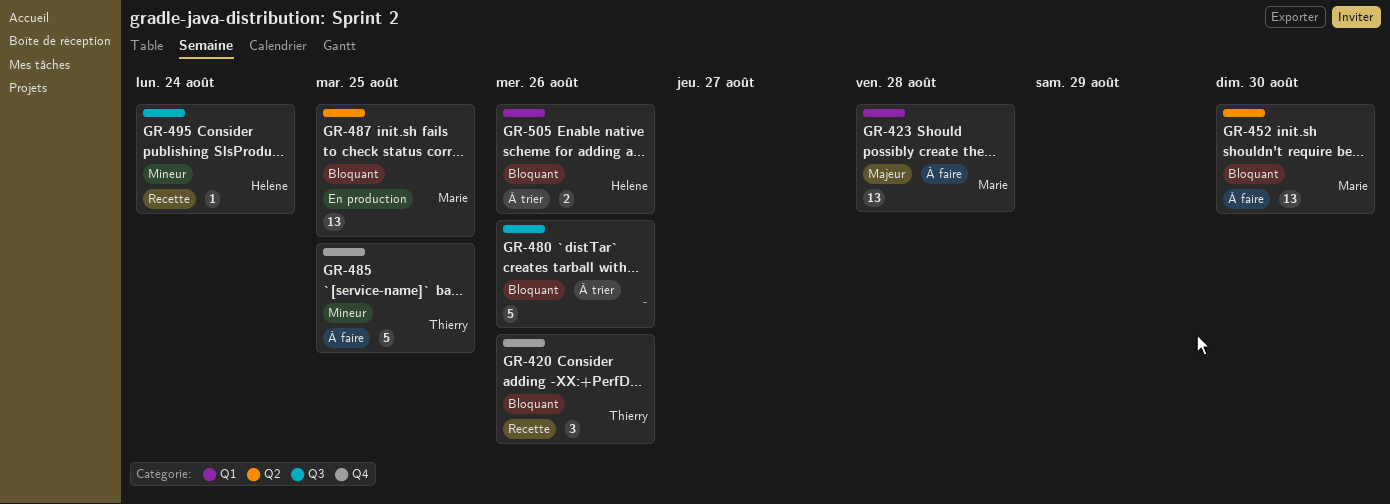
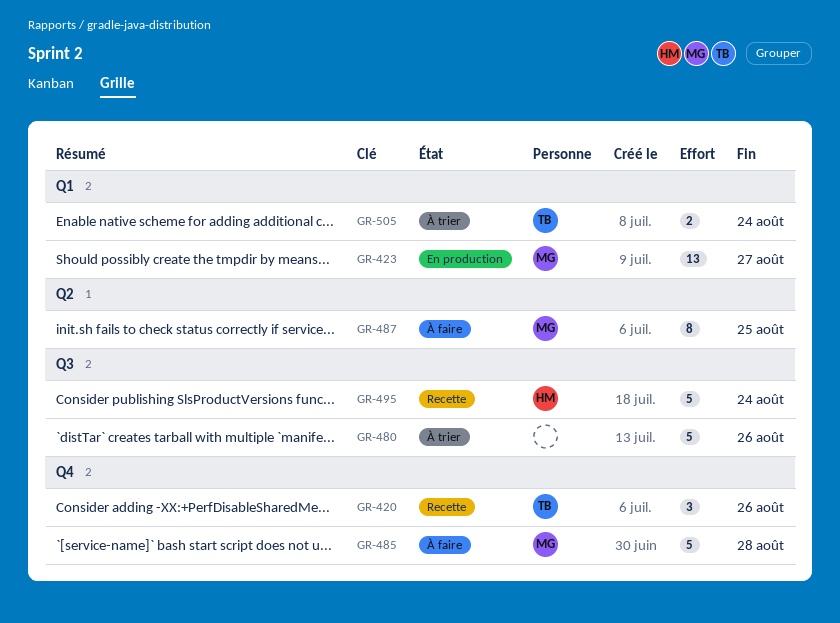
GR-423, status: À faire -> En production
GR-423, due: Aug 28 -> Aug 27
GR-452: present -> none
GR-485, owner: Thierry -> Marie
GR-485, due: Aug 25 -> Aug 28
GR-487, status: En production -> À faire
GR-487, estimate: 13 -> 8
GR-495, estimate: 1 -> 5
GR-505, owner: Hélène -> Thierry
GR-505, due: Aug 26 -> Aug 24

